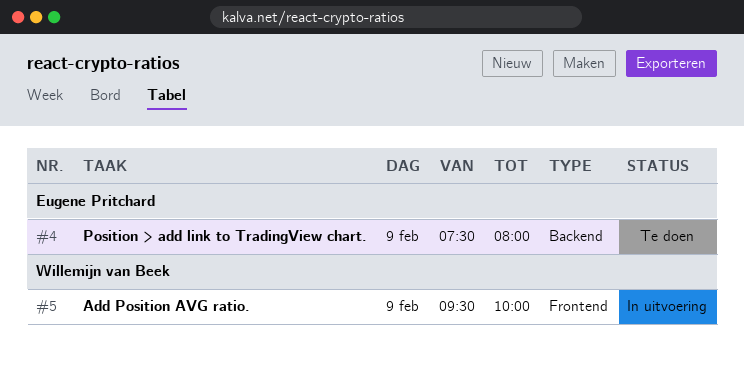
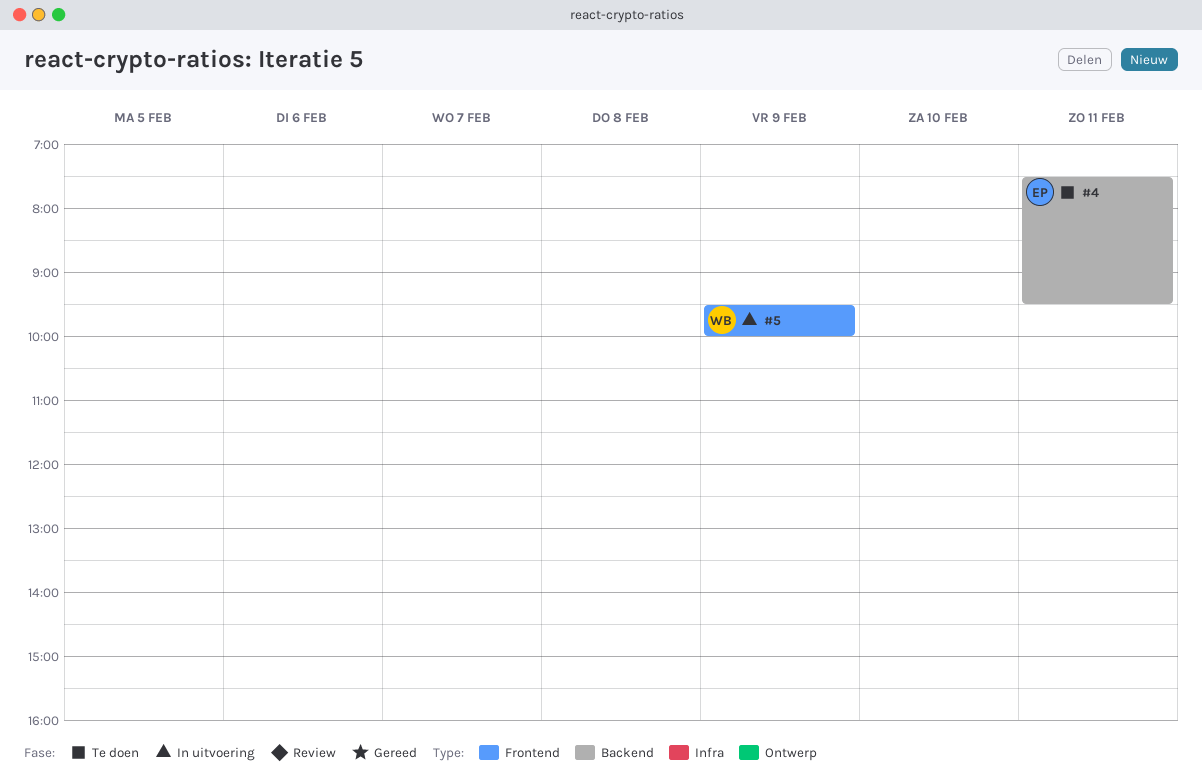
#4, day: Feb 9 -> Feb 11
#4, ends: 08:00 -> 09:30

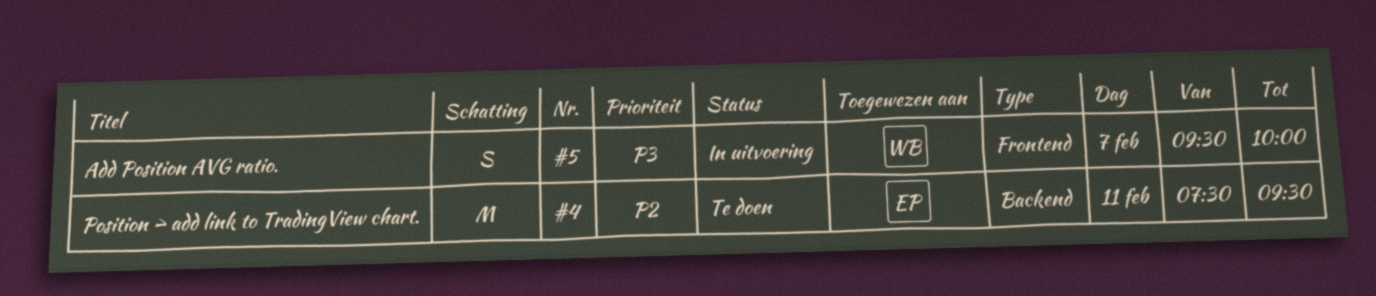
#5, day: Feb 9 -> Feb 7

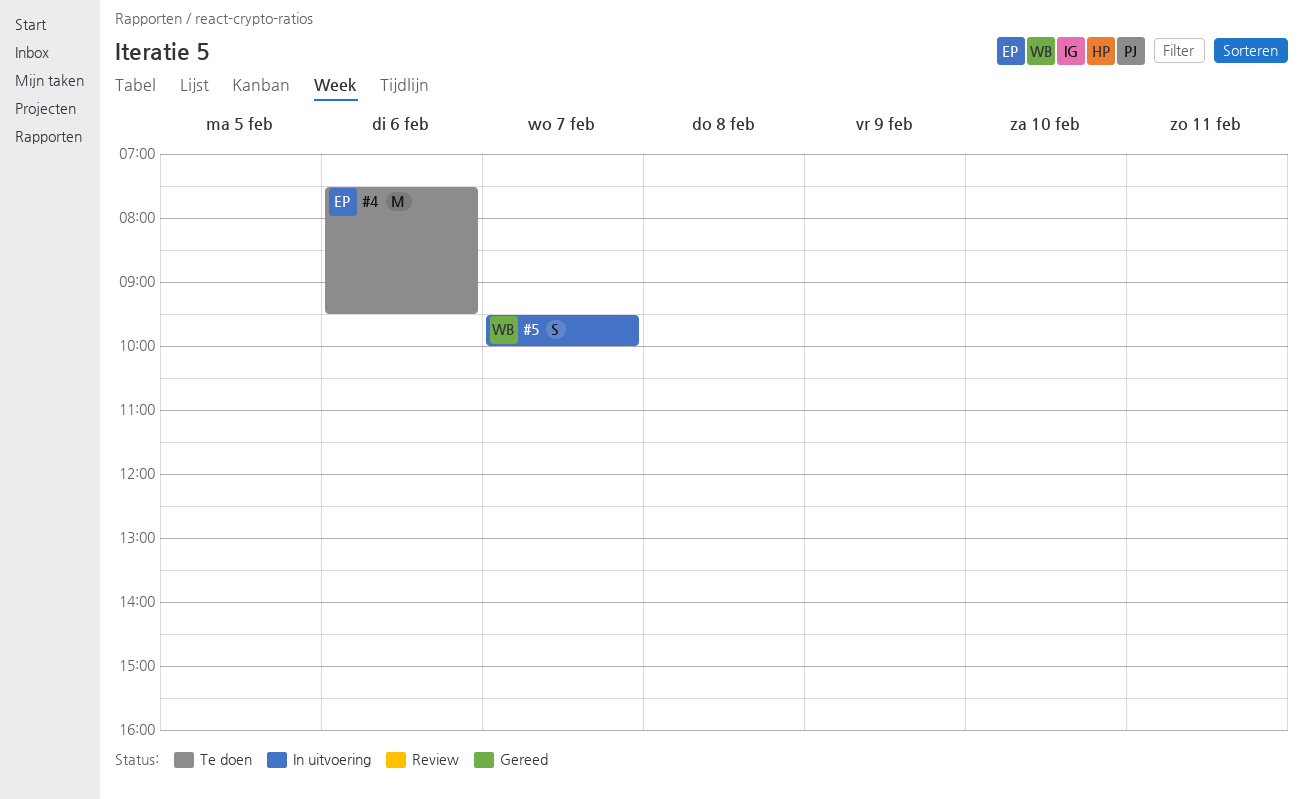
#4, day: Feb 11 -> Feb 6

